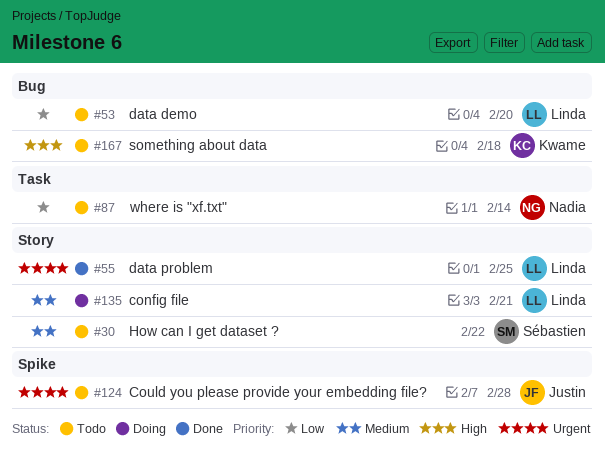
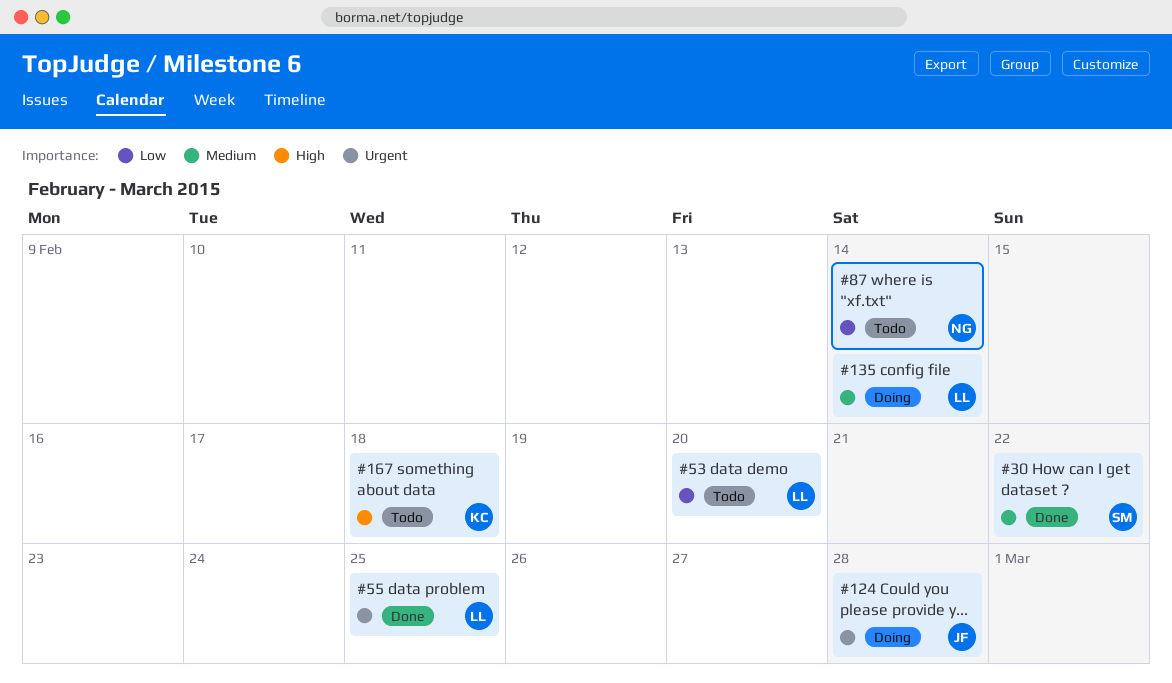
#30, status: Todo -> Done
#124, status: Todo -> Doing
#135, due: Feb 21 -> Feb 14

